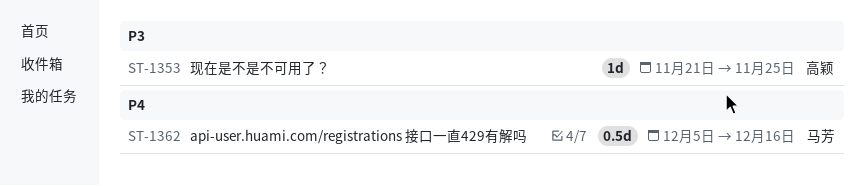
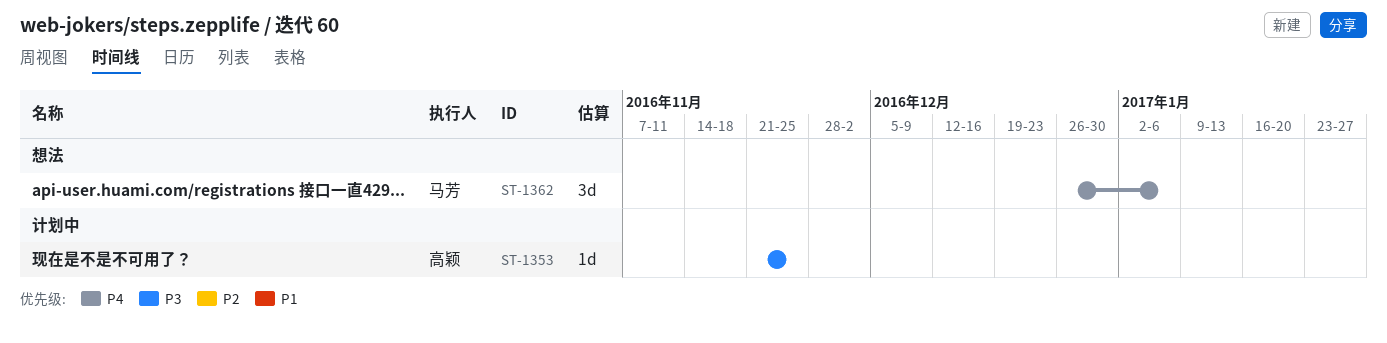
ST-1362, estimate: 0.5d -> 3d
ST-1362, start: Dec 5 -> Dec 26
ST-1362, due: Dec 16 -> Jan 6

